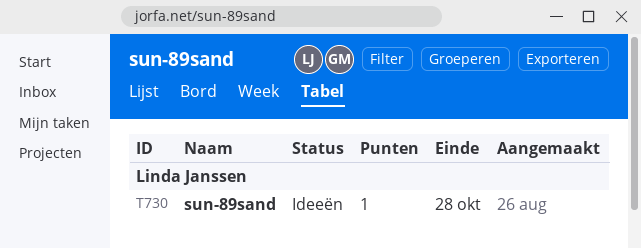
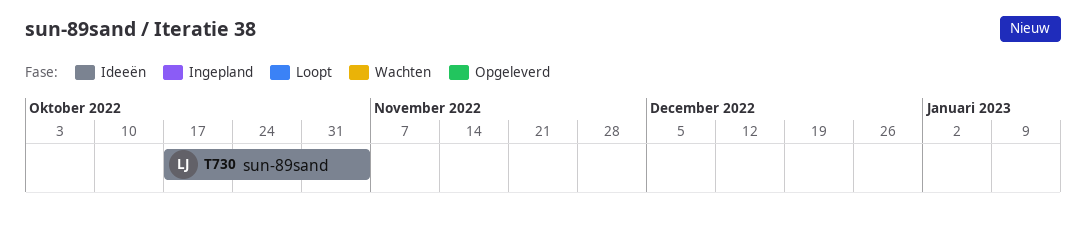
T730, due: Oct 28 -> Nov 4

